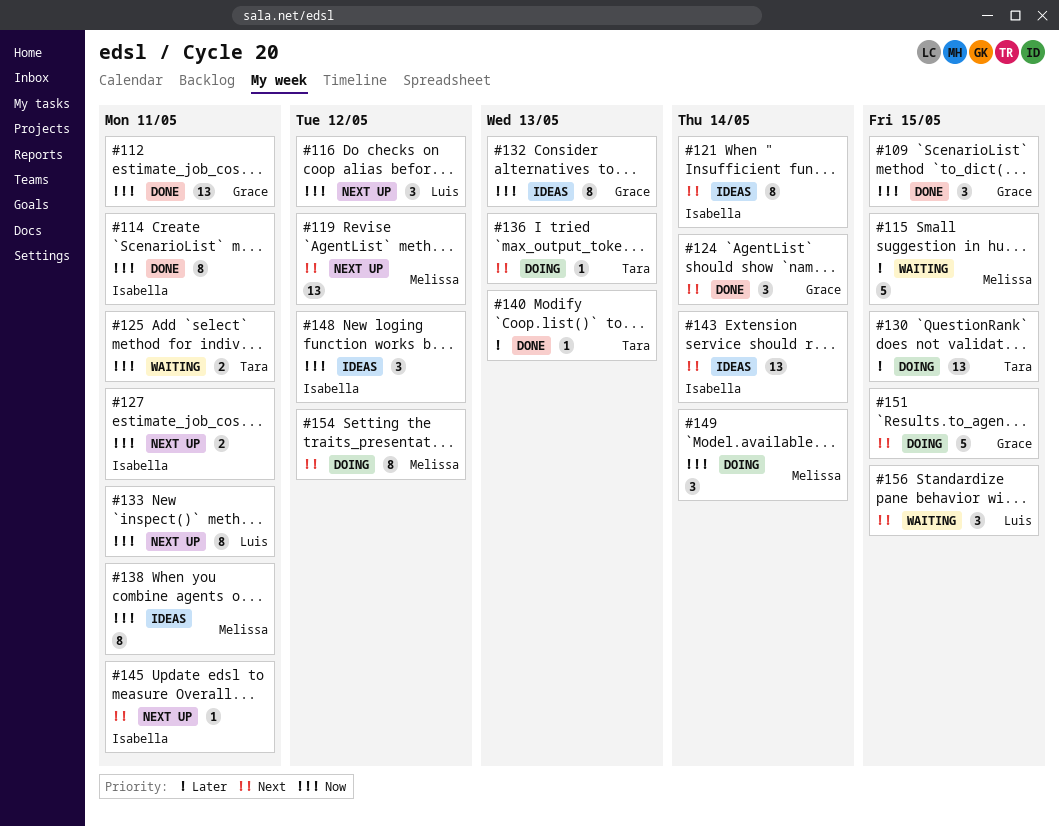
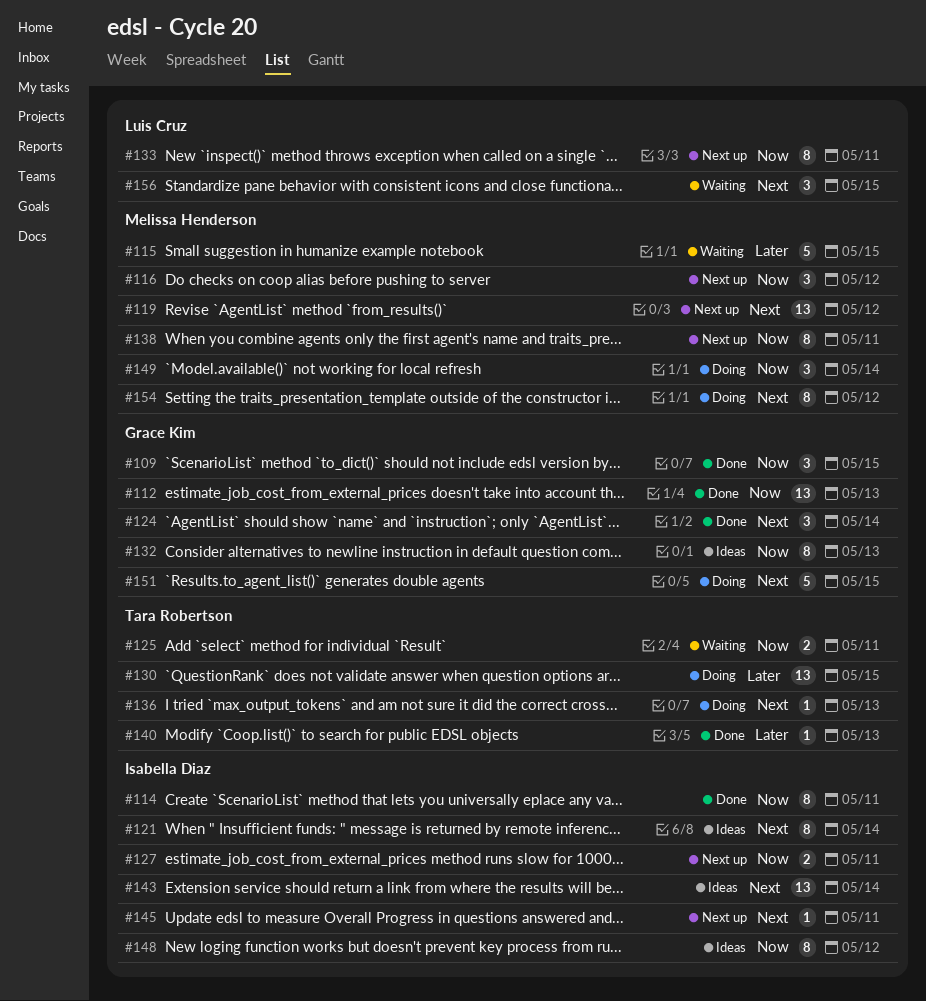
#112, due: May 11 -> May 13
#116, owner: Luis Cruz -> Melissa Henderson
#138, status: Ideas -> Next up
#148, estimate: 3 -> 8

